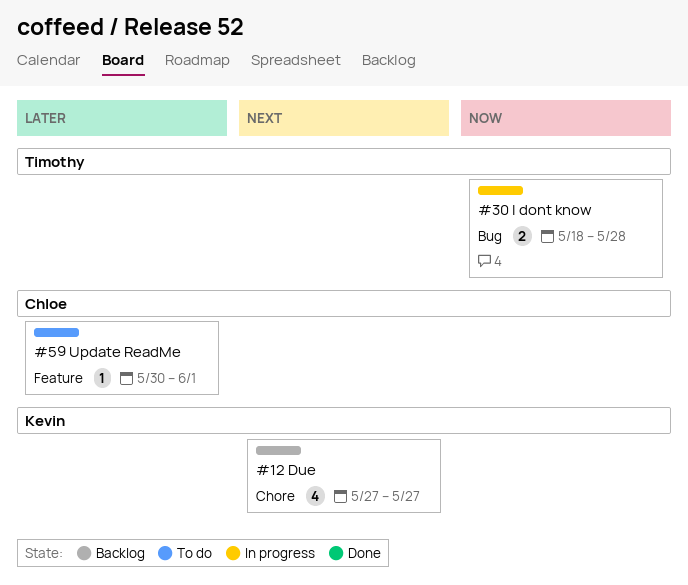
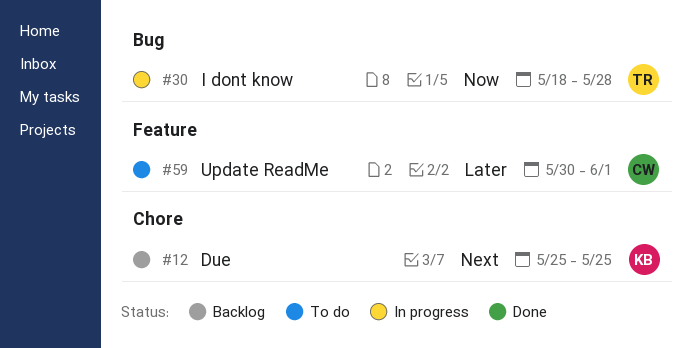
#12, start: May 27 -> May 25
#12, due: May 27 -> May 25

